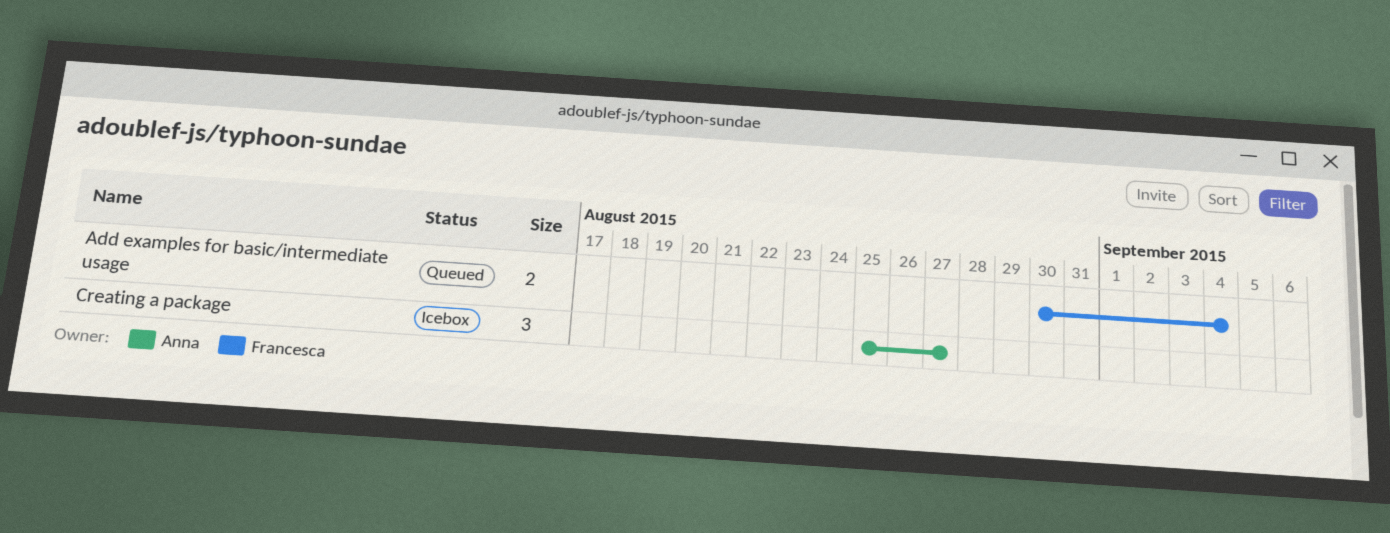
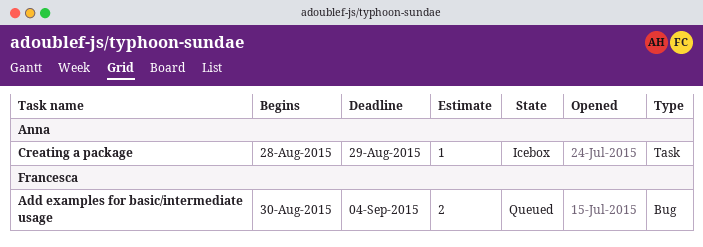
Creating a package, estimate: 3 -> 1
Creating a package, start: Aug 25 -> Aug 28
Creating a package, due: Aug 27 -> Aug 29

